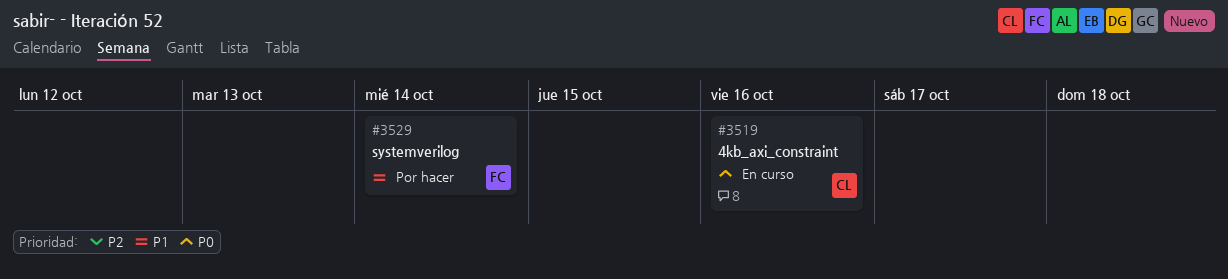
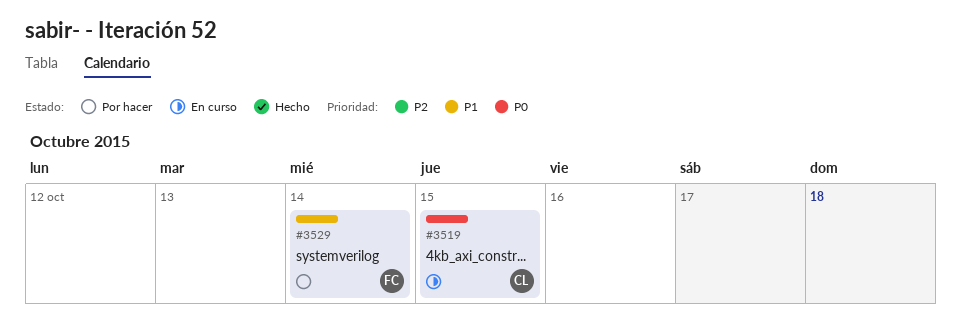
#3519, due: Oct 16 -> Oct 15

